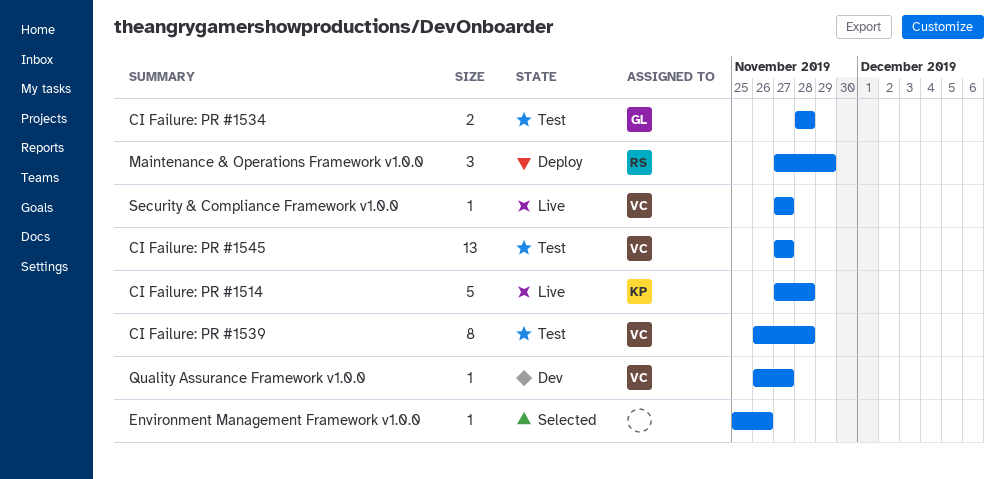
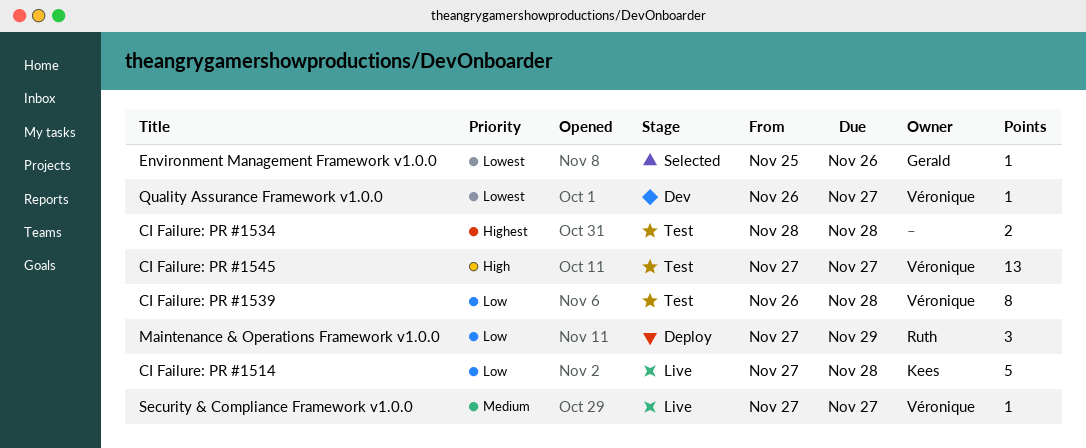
CI Failure: PR #1534, owner: Gerald -> none
Environment Management Framework v1.0.0, owner: none -> Gerald

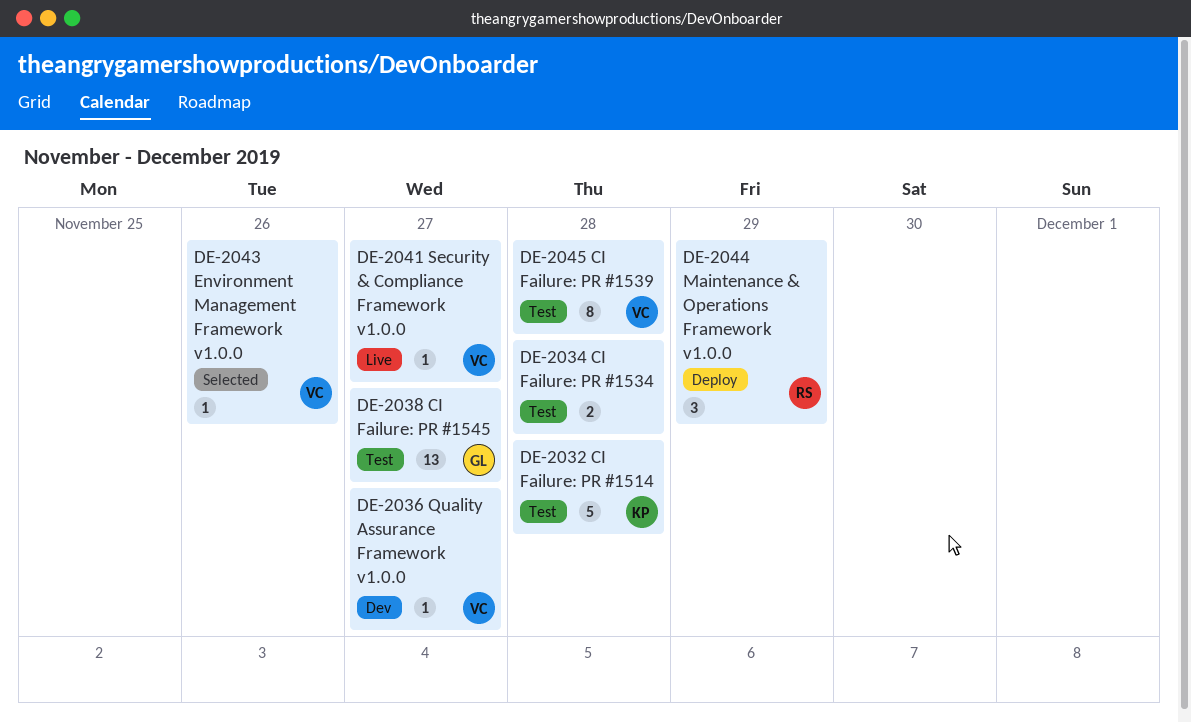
CI Failure: PR #1514, status: Live -> Test
CI Failure: PR #1545, owner: Véronique -> Gerald
Environment Management Framework v1.0.0, owner: Gerald -> Véronique

